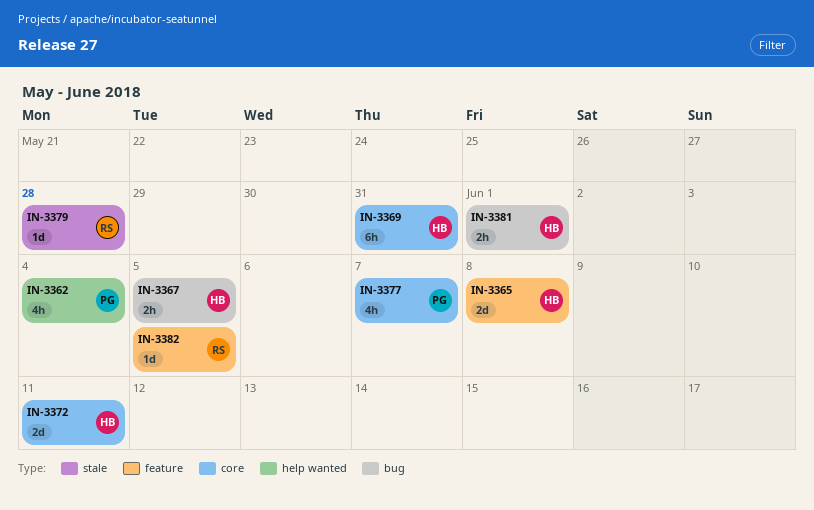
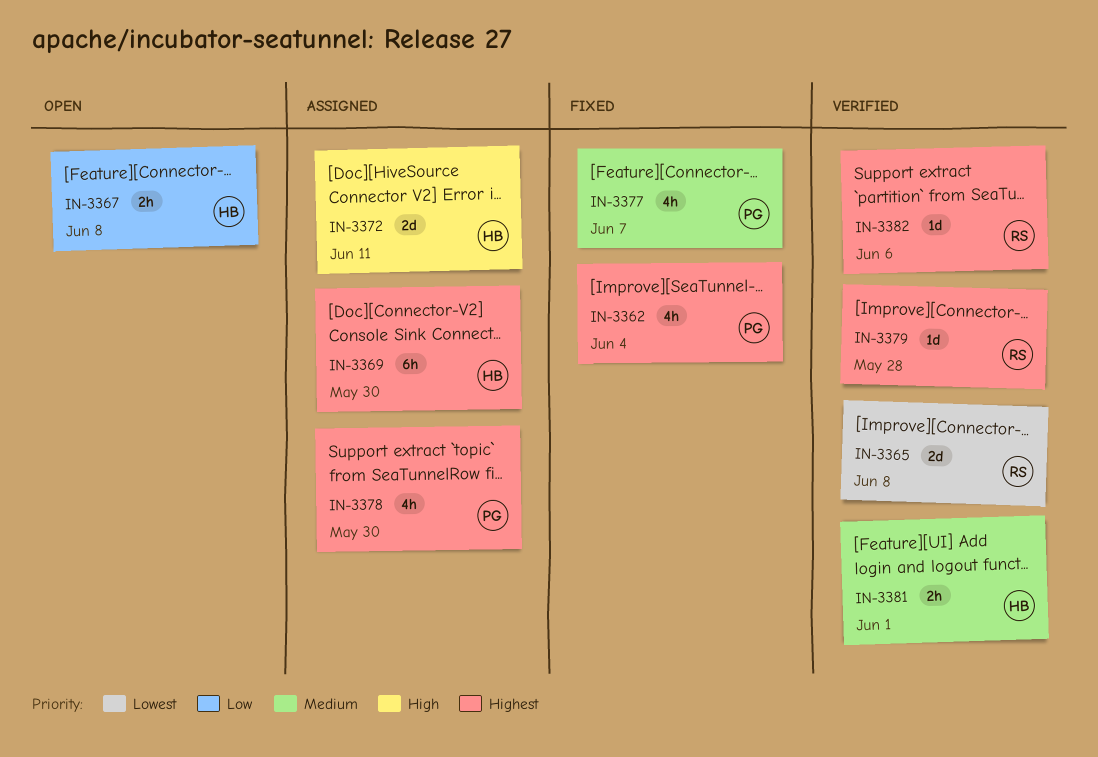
IN-3365, owner: HB -> RS
IN-3367, due: Jun 5 -> Jun 8
IN-3369, due: May 31 -> May 30
IN-3378: none -> present
IN-3382, due: Jun 5 -> Jun 6

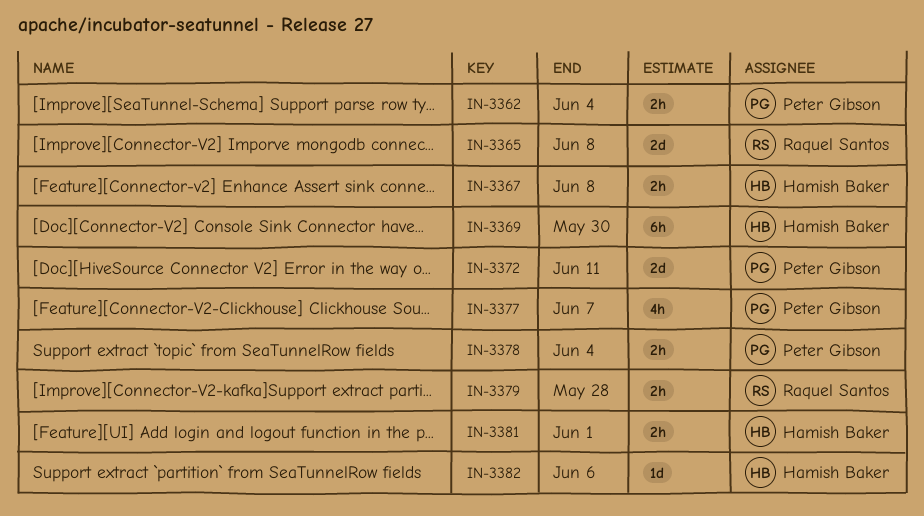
IN-3362, estimate: 4h -> 2h
IN-3372, owner: Hamish Baker -> Peter Gibson
IN-3378, estimate: 4h -> 2h
IN-3378, due: May 30 -> Jun 4
IN-3379, estimate: 1d -> 2h
IN-3382, owner: Raquel Santos -> Hamish Baker

